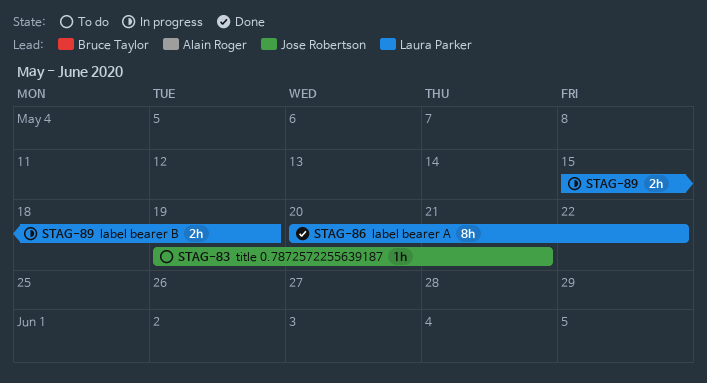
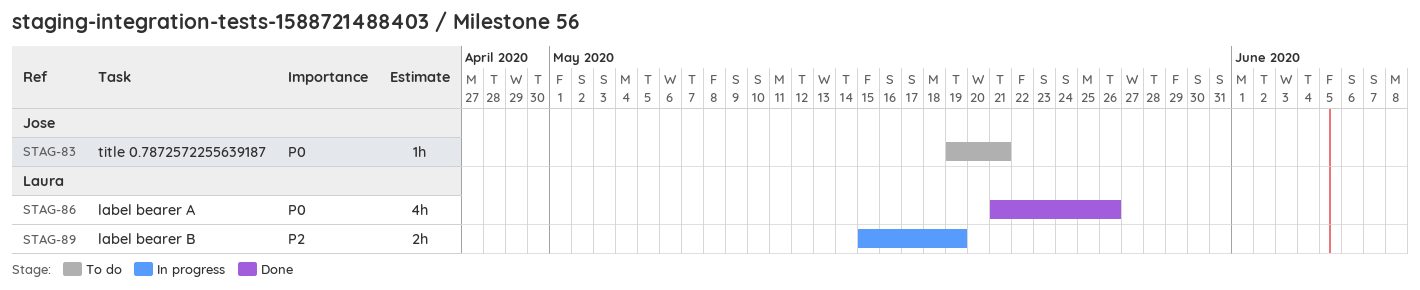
STAG-86, estimate: 8h -> 4h
STAG-86, start: May 20 -> May 21
STAG-86, due: May 22 -> May 26

